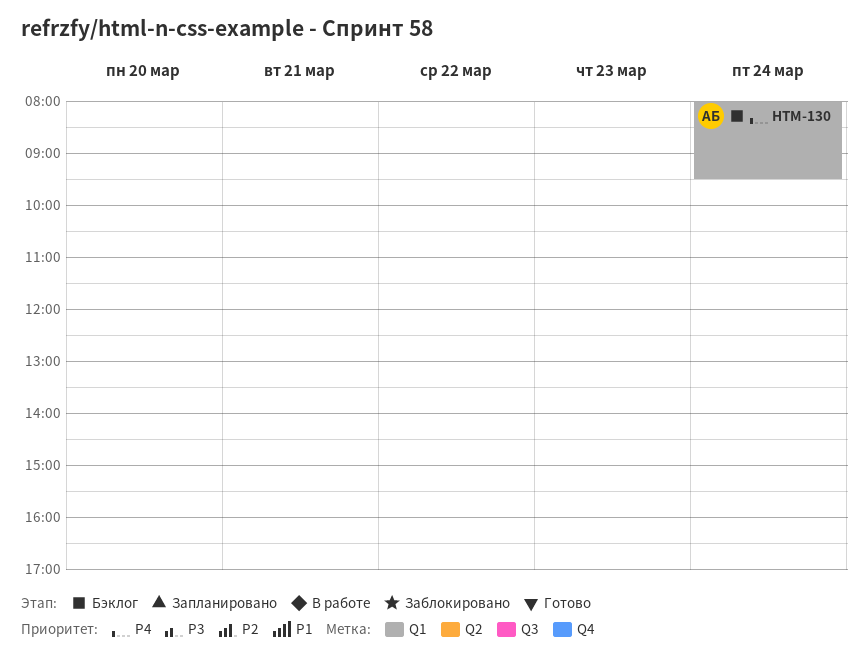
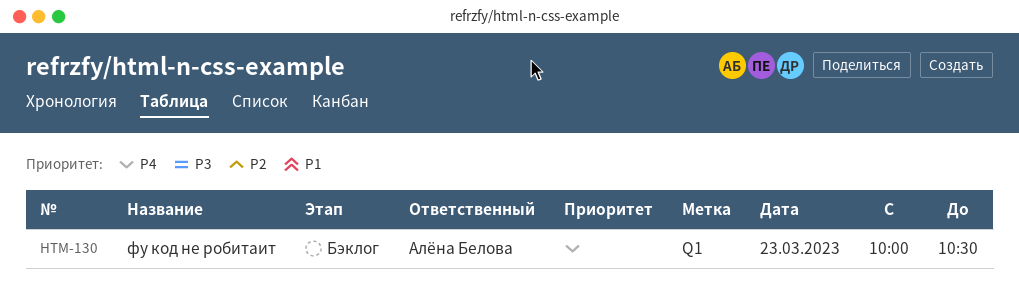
HTM-130, day: Mar 24 -> Mar 23
HTM-130, begins: 08:00 -> 10:00
HTM-130, ends: 09:30 -> 10:30

